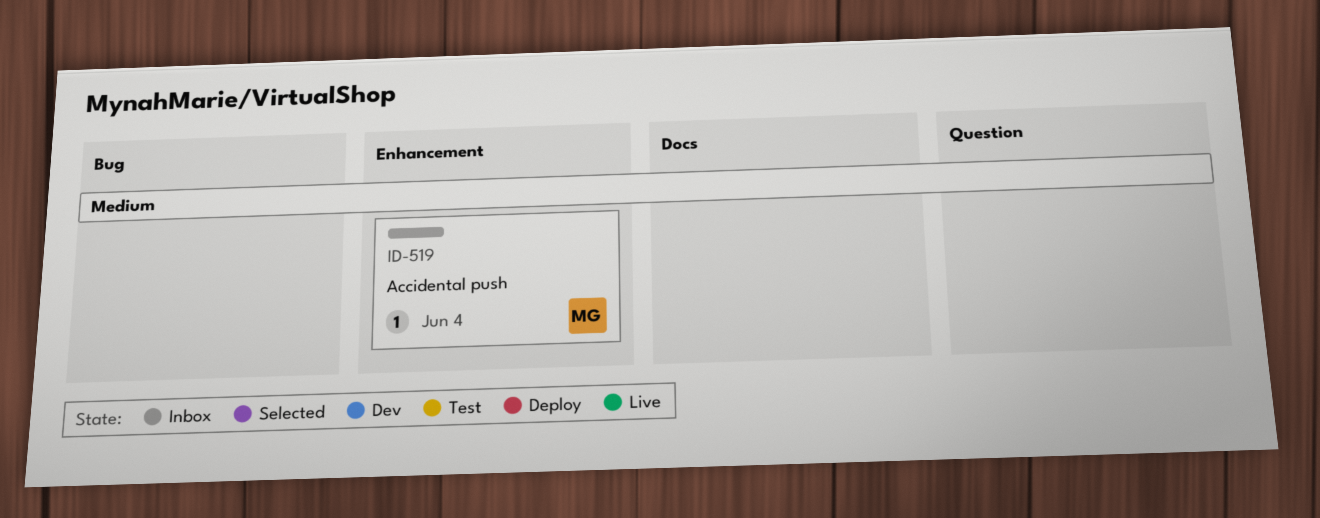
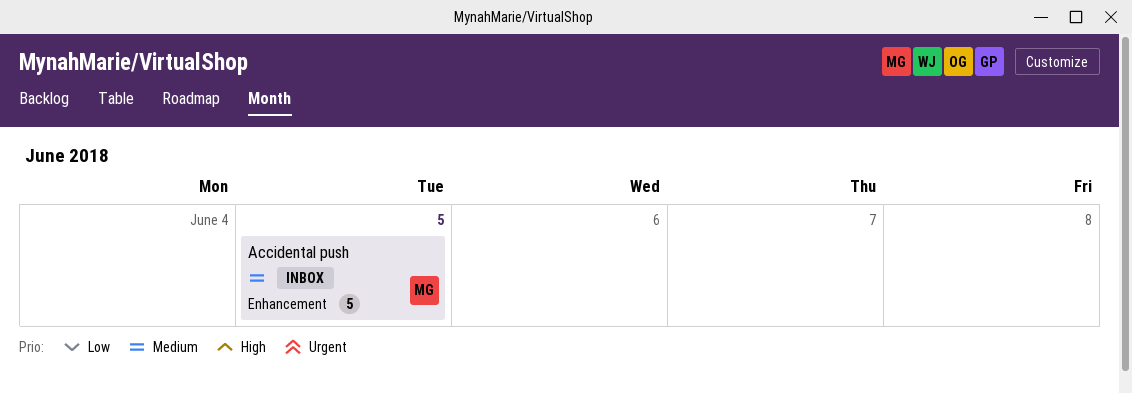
Accidental push, estimate: 1 -> 5
Accidental push, day: Jun 4 -> Jun 5

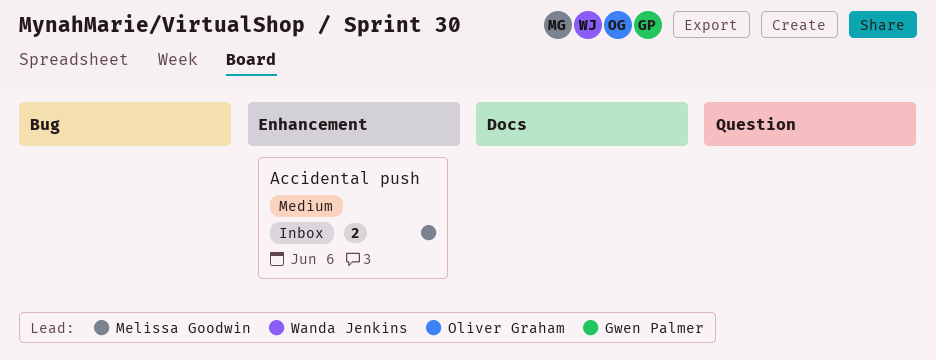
Accidental push, estimate: 5 -> 2
Accidental push, day: Jun 5 -> Jun 6

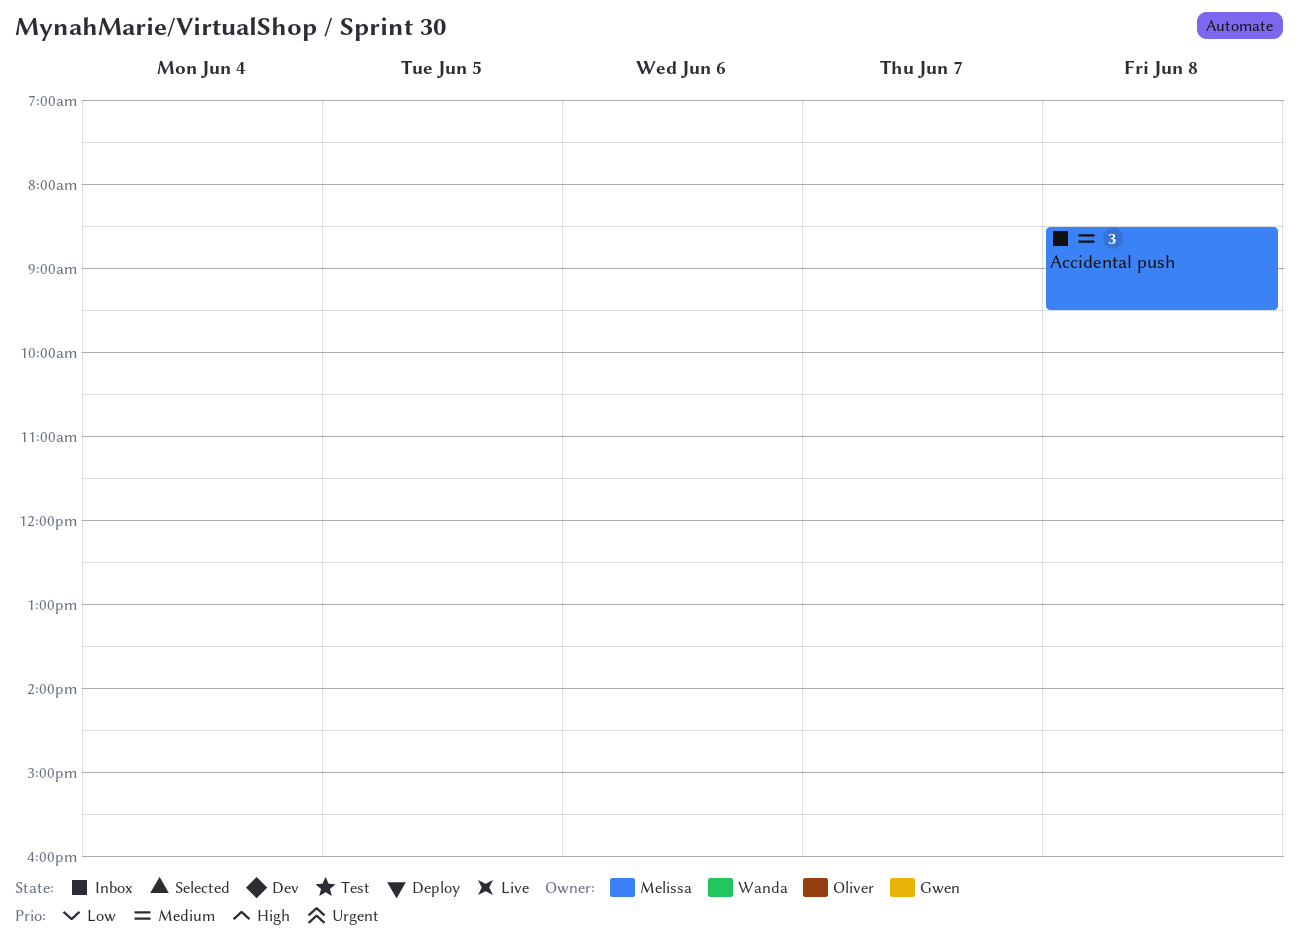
Accidental push, estimate: 2 -> 3
Accidental push, day: Jun 6 -> Jun 8

